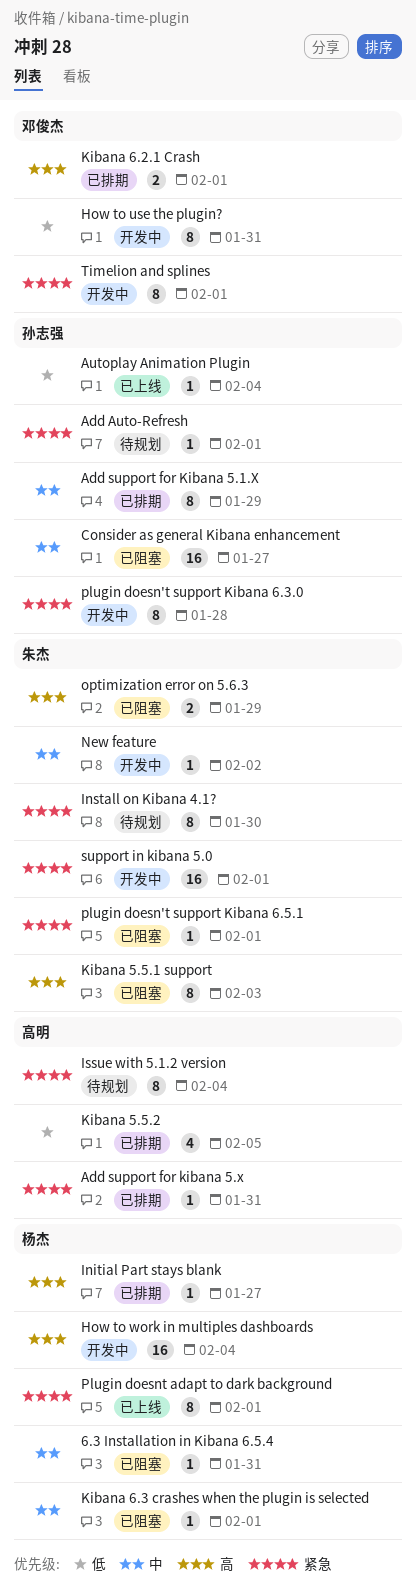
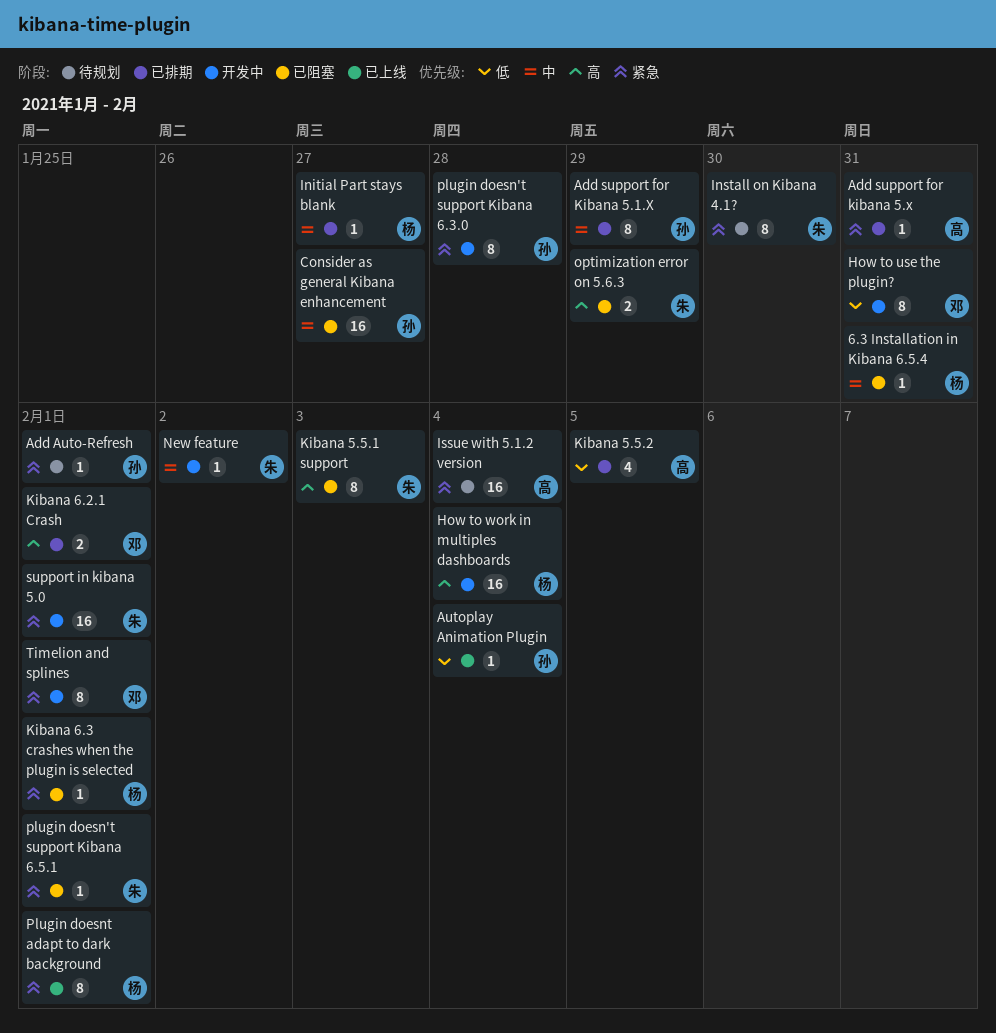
Initial Part stays blank, priority: 高 -> 中
Issue with 5.1.2 version, estimate: 8 -> 16
Kibana 6.3 crashes when the plugin is selected, priority: 中 -> 紧急

